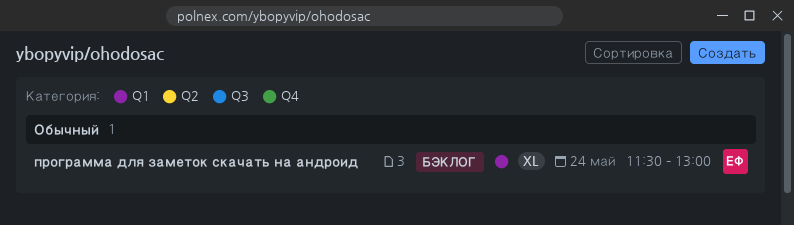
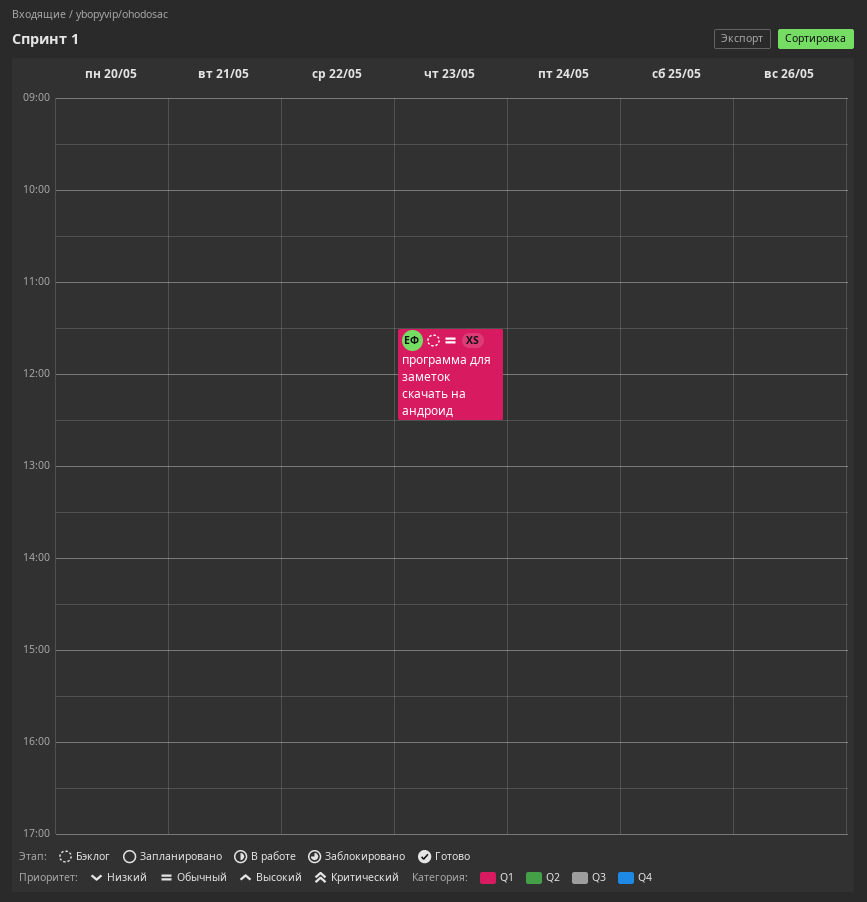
программа для заметок скачать на андроид, estimate: XL -> XS
программа для заметок скачать на андроид, day: May 24 -> May 23
программа для заметок скачать на андроид, ends: 13:00 -> 12:30

